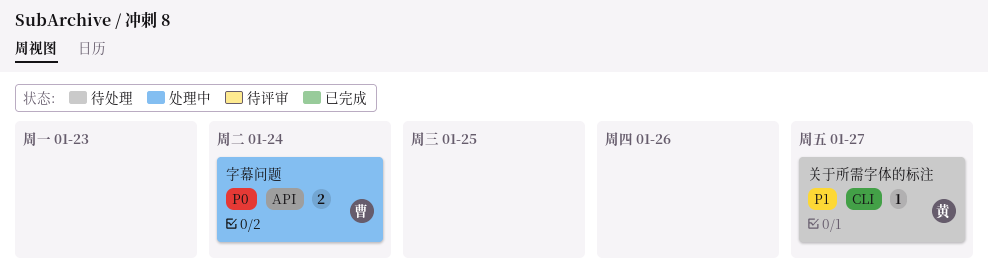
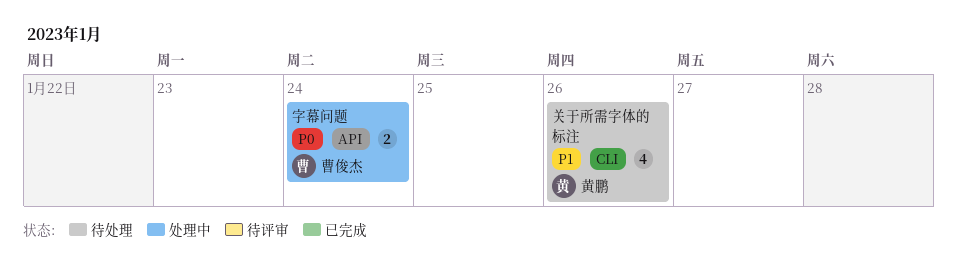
关于所需字体的标注, estimate: 1 -> 4
关于所需字体的标注, due: Jan 27 -> Jan 26

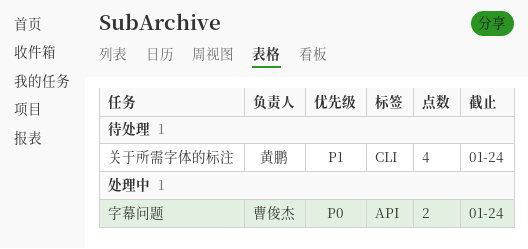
关于所需字体的标注, due: Jan 26 -> Jan 24

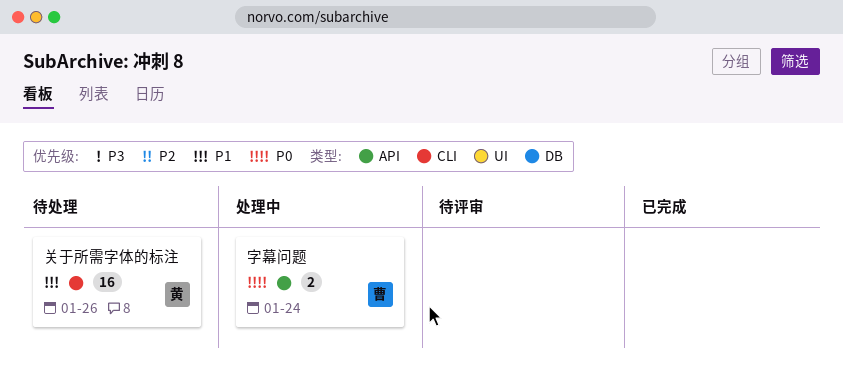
关于所需字体的标注, estimate: 4 -> 16
关于所需字体的标注, due: Jan 24 -> Jan 26

